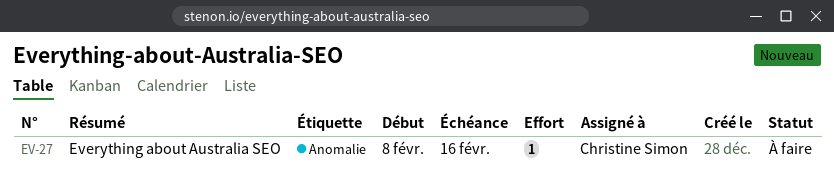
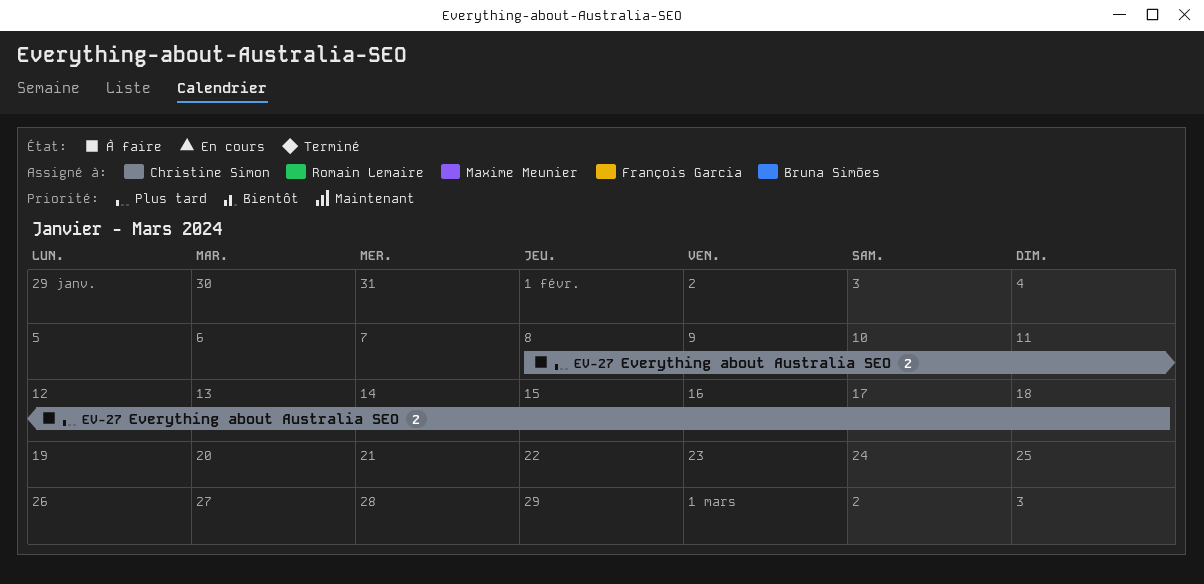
EV-27, estimate: 1 -> 2
EV-27, due: Feb 16 -> Feb 18

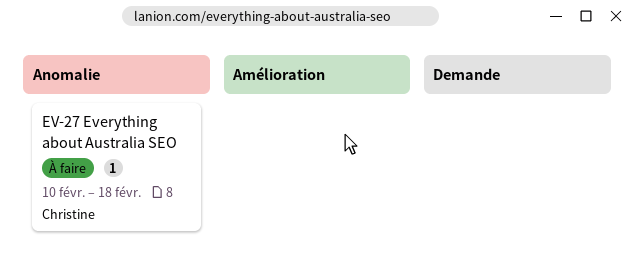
EV-27, estimate: 2 -> 1
EV-27, start: Feb 8 -> Feb 10

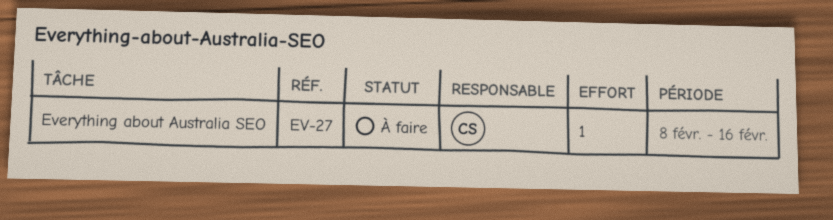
EV-27, start: Feb 10 -> Feb 8
EV-27, due: Feb 18 -> Feb 16

